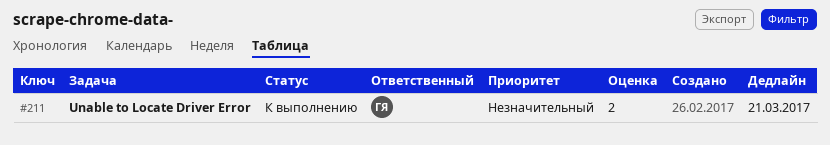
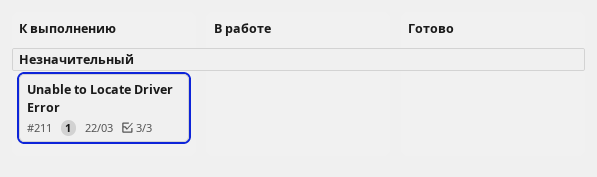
#211, estimate: 2 -> 1
#211, due: Mar 21 -> Mar 22

